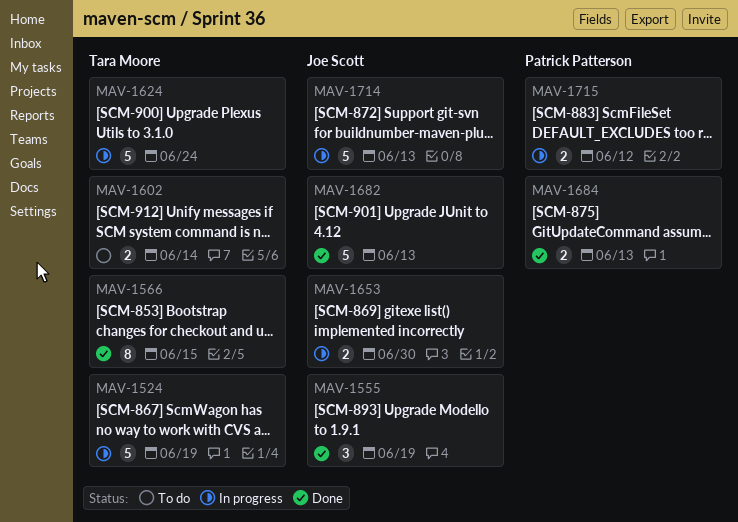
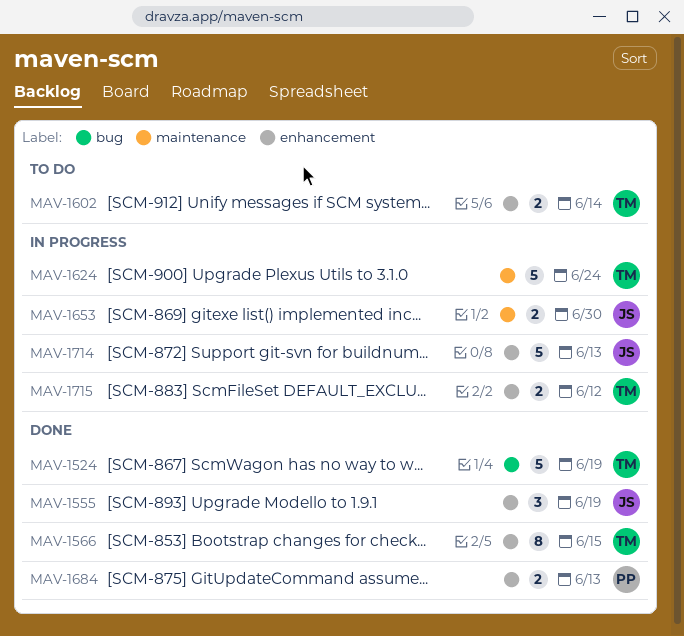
MAV-1524, status: In progress -> Done
MAV-1682: present -> none
MAV-1715, owner: Patrick Patterson -> Tara Moore

